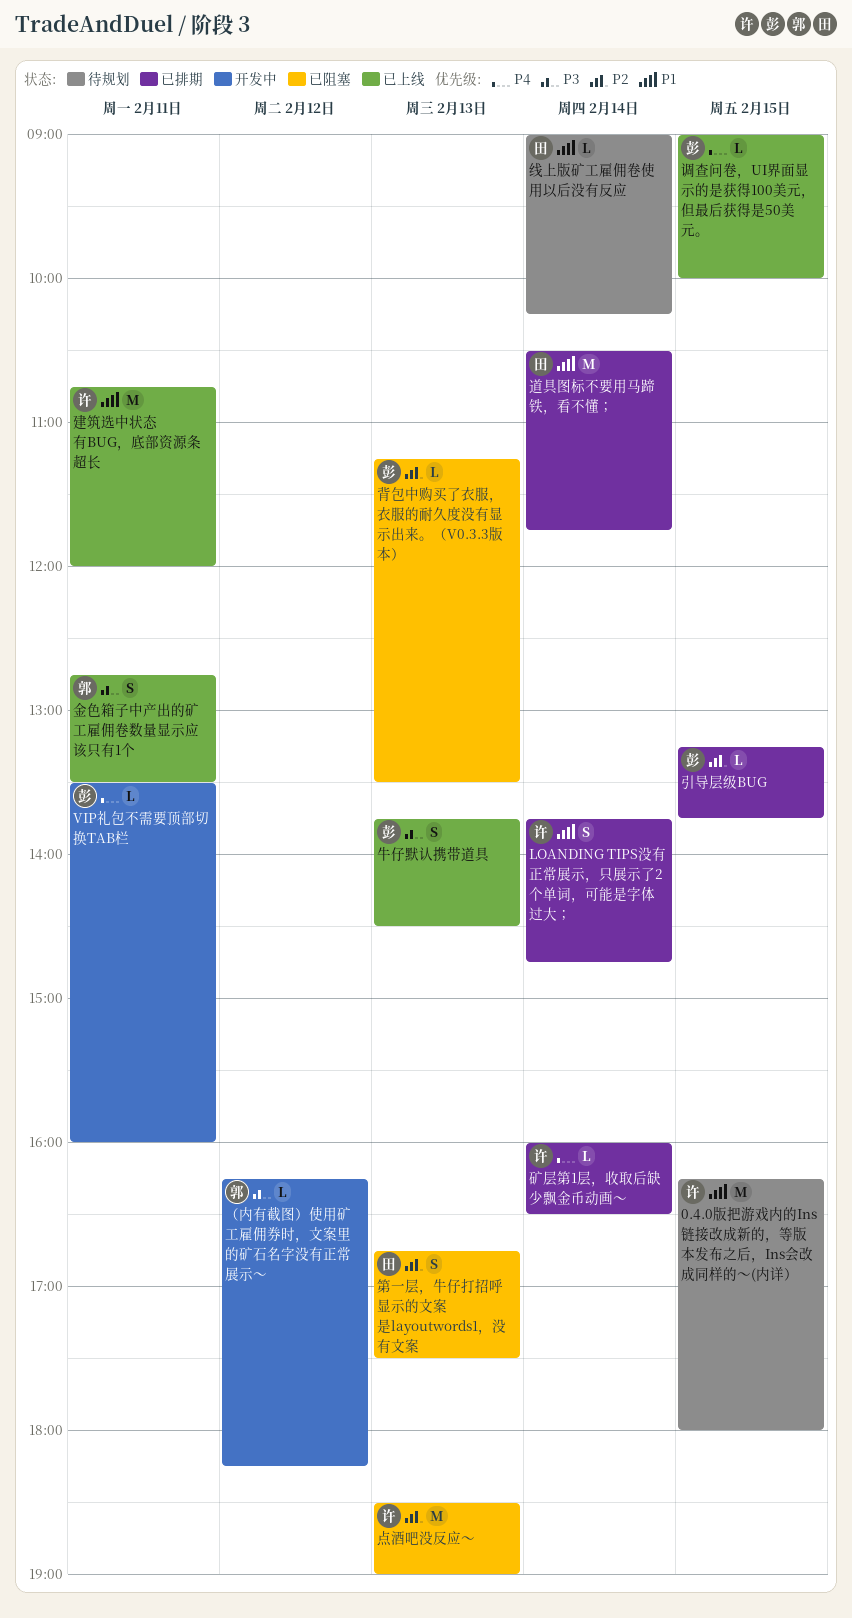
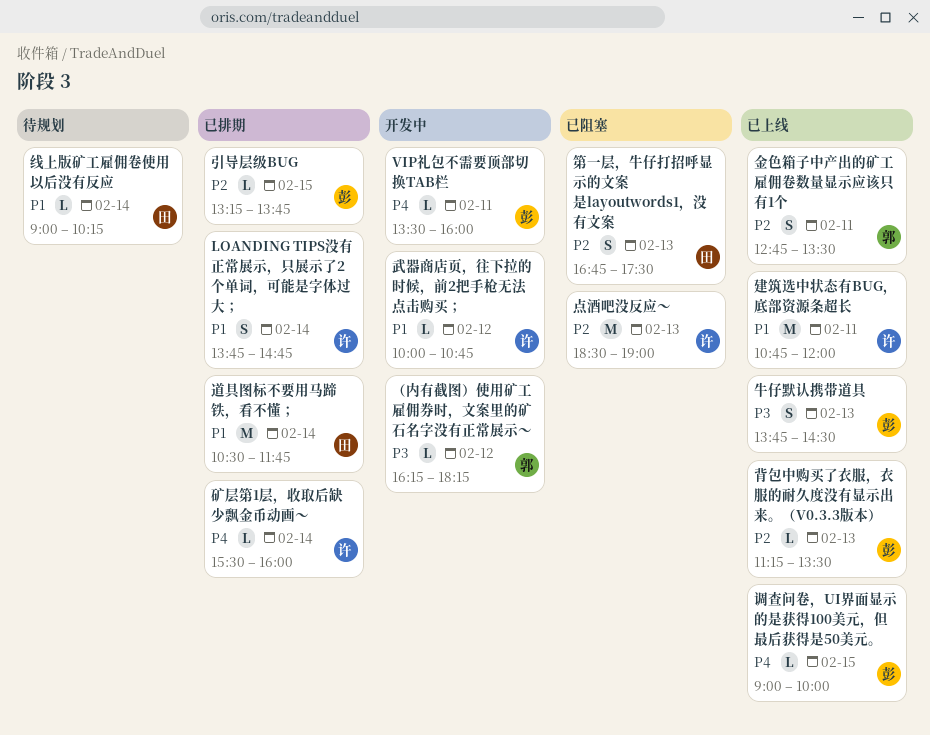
0.4.0版把游戏内的Ins链接改成新的，等版本发布之后，Ins会改成同样的～(内详）: present -> none
武器商店页，往下拉的时候，前2把手枪无法点击购买；: none -> present
矿层第1层，收取后缺少飘金币动画～, begins: 16:00 -> 15:30
矿层第1层，收取后缺少飘金币动画～, ends: 16:30 -> 16:00
背包中购买了衣服，衣服的耐久度没有显示出来。（V0.3.3版本）, status: 已阻塞 -> 已上线
金色箱子中产出的矿工雇佣卷数量显示应该只有1个, priority: P3 -> P2

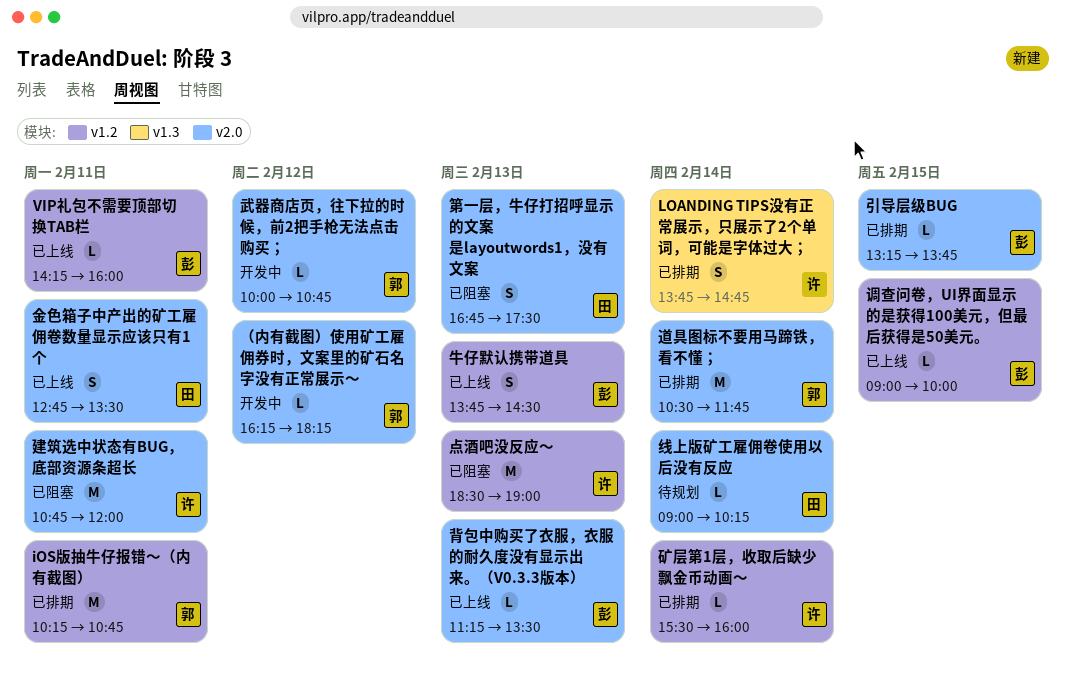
iOS版抽牛仔报错～（内有截图）: none -> present
VIP礼包不需要顶部切换TAB栏, status: 开发中 -> 已上线
VIP礼包不需要顶部切换TAB栏, begins: 13:30 -> 14:15
建筑选中状态有BUG，底部资源条超长, status: 已上线 -> 已阻塞
武器商店页，往下拉的时候，前2把手枪无法点击购买；, owner: 许 -> 郭
道具图标不要用马蹄铁，看不懂；, owner: 田 -> 郭
金色箱子中产出的矿工雇佣卷数量显示应该只有1个, owner: 郭 -> 田

